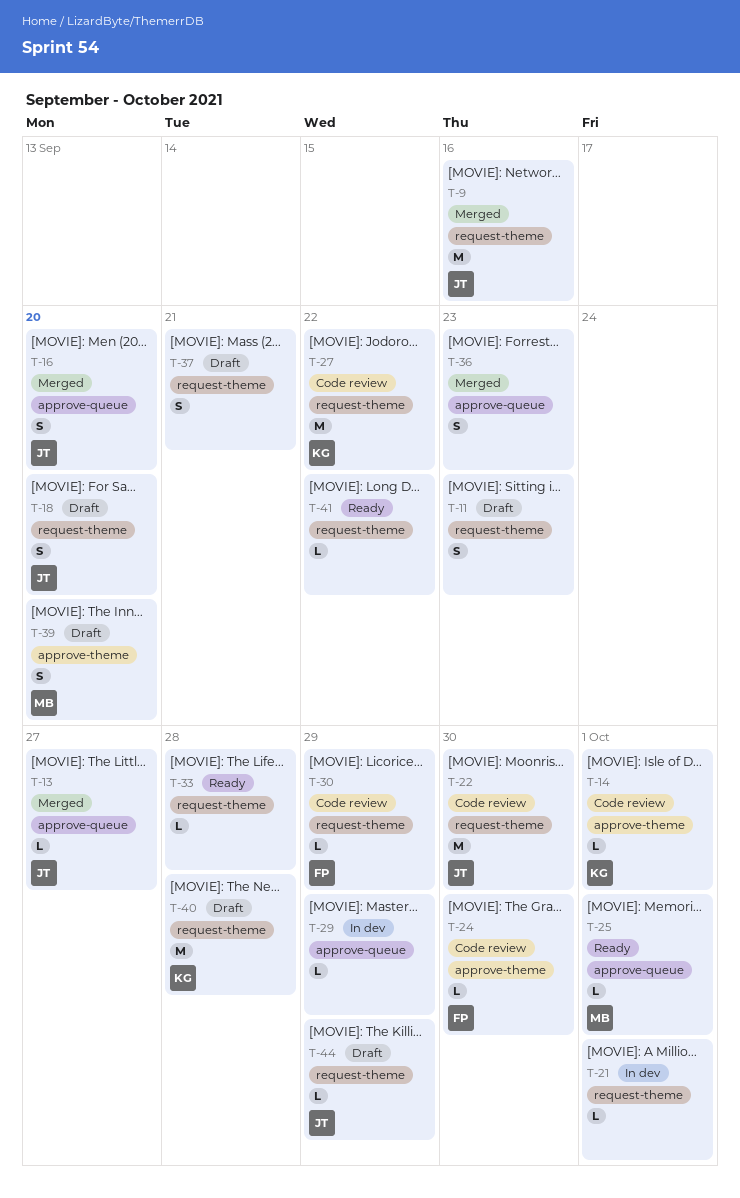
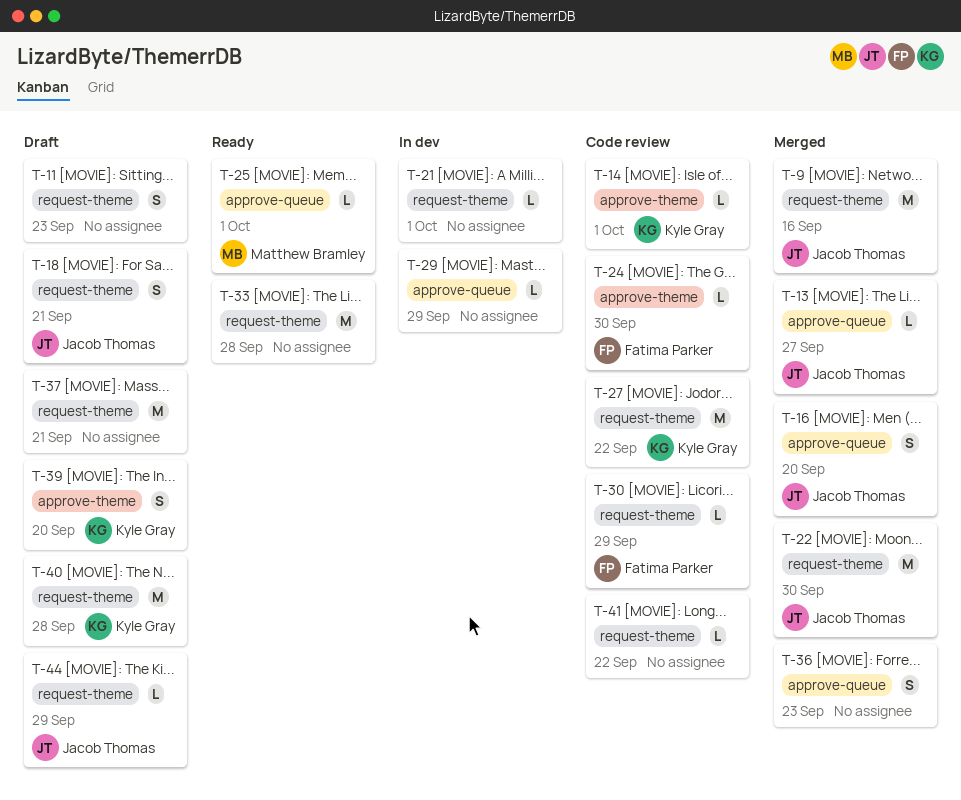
T-18, due: Sep 20 -> Sep 21
T-22, status: Code review -> Merged
T-33, estimate: L -> M
T-37, estimate: S -> M
T-39, owner: Matthew Bramley -> Kyle Gray
T-41, status: Ready -> Code review

